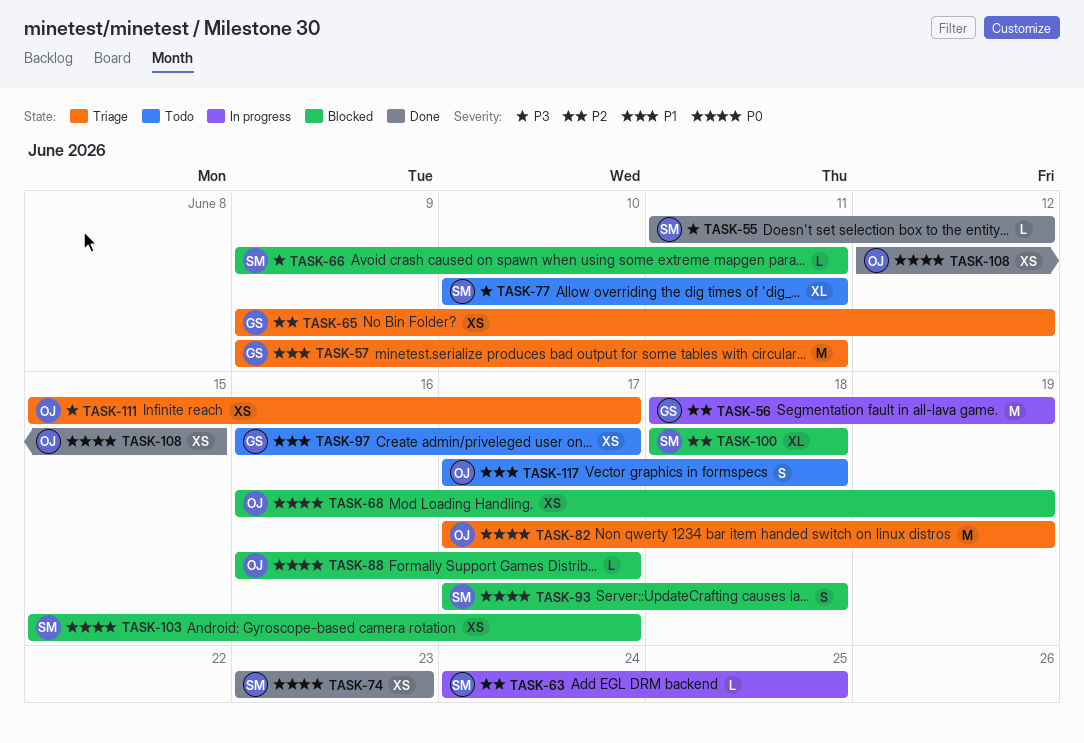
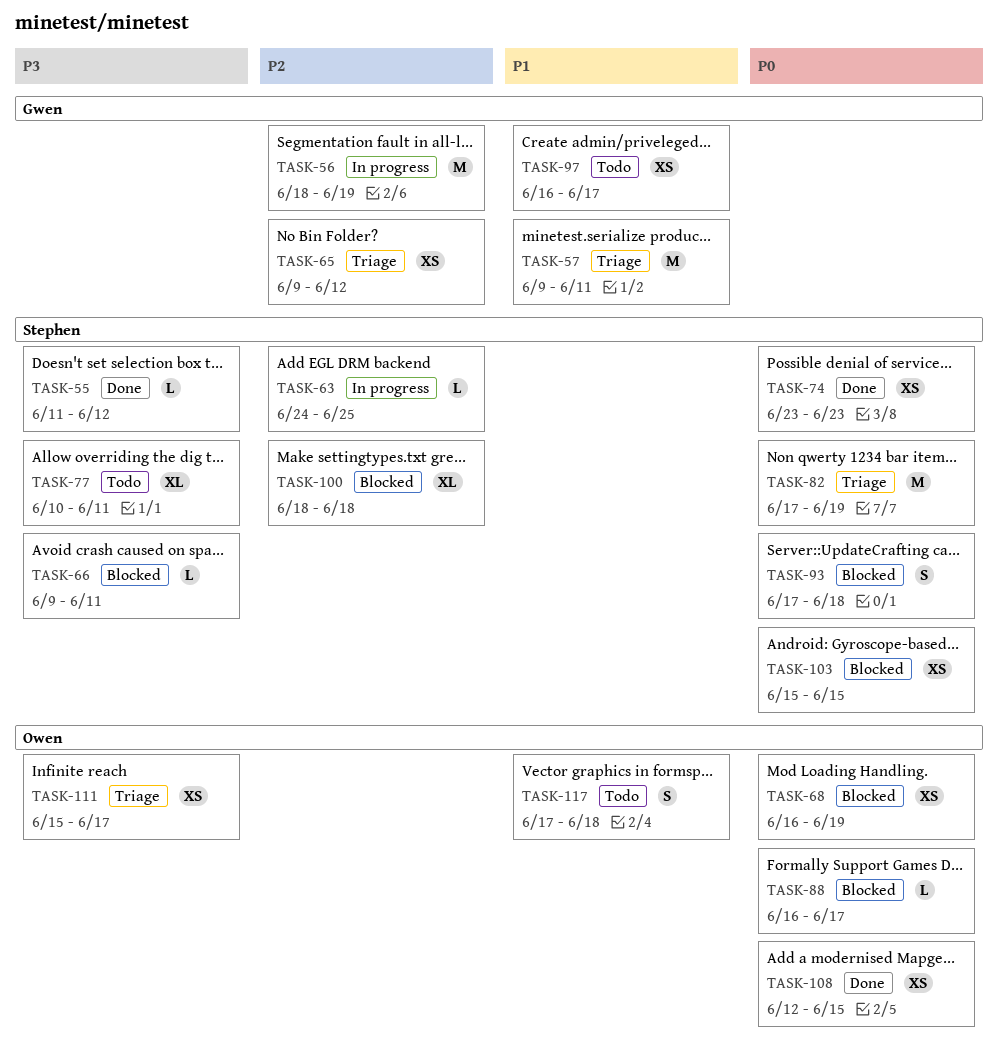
TASK-82, owner: Owen -> Stephen
TASK-103, due: Jun 17 -> Jun 15

